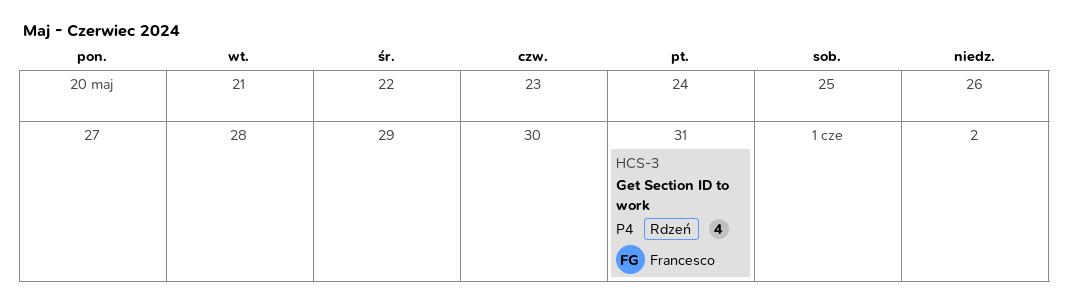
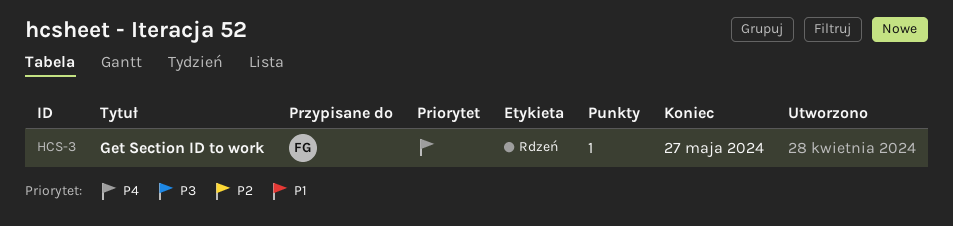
HCS-3, estimate: 4 -> 1
HCS-3, due: May 31 -> May 27

